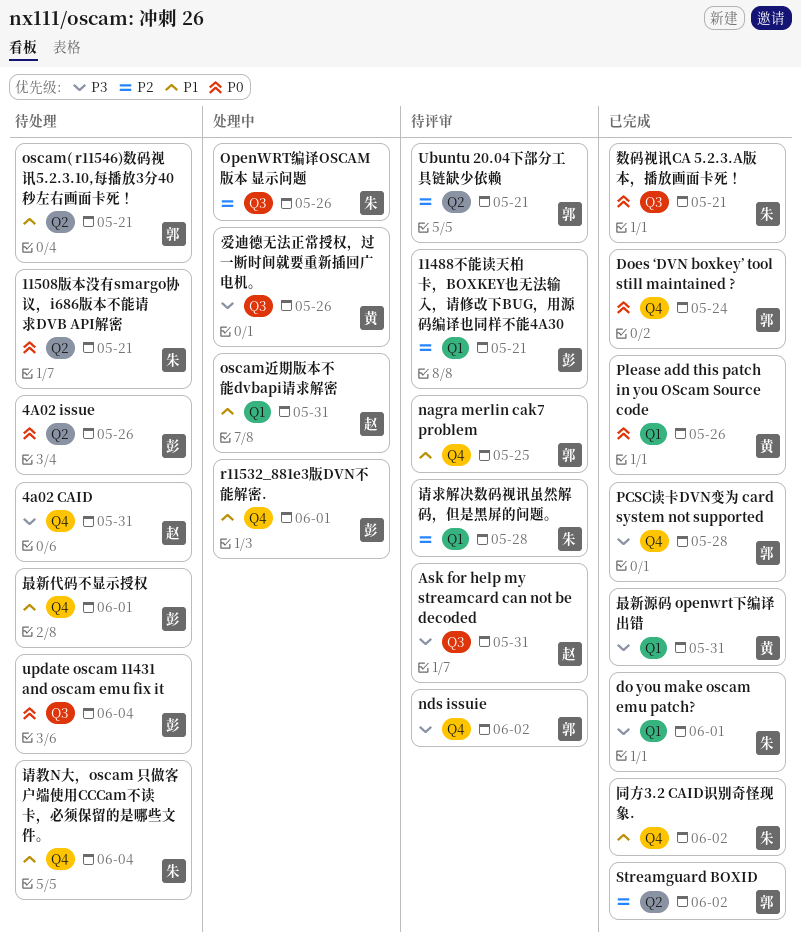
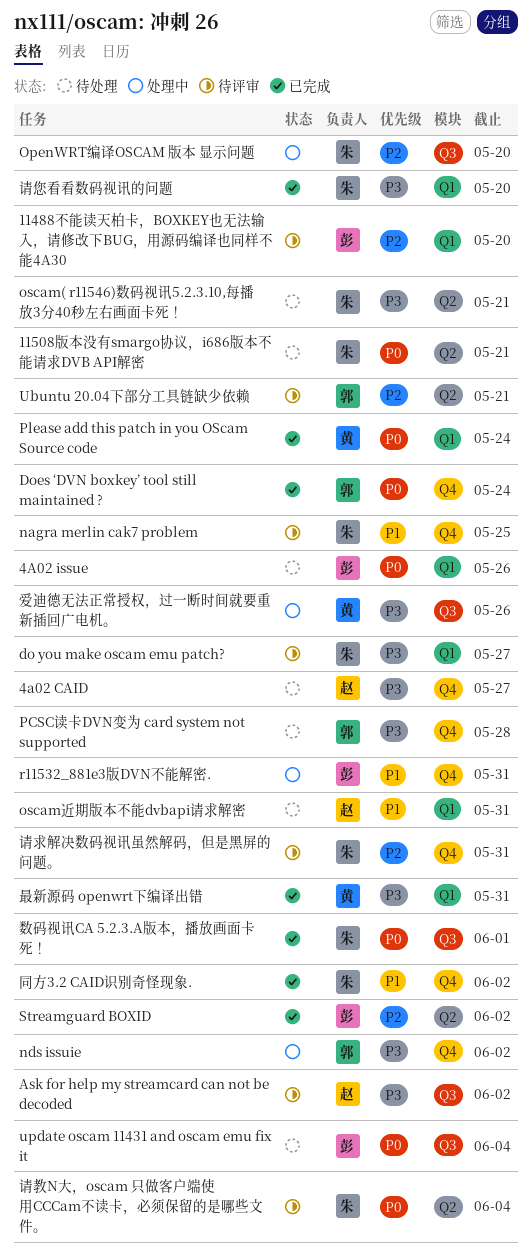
11488不能读天柏卡，BOXKEY也无法输入，请修改下BUG，用源码编译也同样不能4A30, due: May 21 -> May 20
4a02 CAID, due: May 31 -> May 27
4A02 issue, label: Q2 -> Q1
Ask for help my streamcard can not be decoded, due: May 31 -> Jun 2
do you make oscam emu patch?, status: 已完成 -> 待评审
do you make oscam emu patch?, due: Jun 1 -> May 27
nagra merlin cak7 problem, owner: 郭 -> 朱
nds issuie, status: 待评审 -> 处理中
OpenWRT编译OSCAM 版本 显示问题, due: May 26 -> May 20
oscam( r11546)数码视讯5.2.3.10,每播放3分40秒左右画面卡死！, owner: 郭 -> 朱
oscam( r11546)数码视讯5.2.3.10,每播放3分40秒左右画面卡死！, priority: P1 -> P3
oscam近期版本不能dvbapi请求解密, status: 处理中 -> 待处理
PCSC读卡DVN变为 card system not supported, status: 已完成 -> 待处理
Please add this patch in you OScam Source code, due: May 26 -> May 24
r11532_881e3版DVN不能解密., due: Jun 1 -> May 31
Streamguard BOXID, owner: 郭 -> 彭
数码视讯CA 5.2.3.A版本，播放画面卡死！, due: May 21 -> Jun 1
最新代码不显示授权: present -> none
请您看看数码视讯的问题: none -> present
请教N大，oscam 只做客户端使用CCCam不读卡，必须保留的是哪些文件。, status: 待处理 -> 待评审
请教N大，oscam 只做客户端使用CCCam不读卡，必须保留的是哪些文件。, priority: P1 -> P0
请教N大，oscam 只做客户端使用CCCam不读卡，必须保留的是哪些文件。, label: Q4 -> Q2
请求解决数码视讯虽然解码，但是黑屏的问题。, label: Q1 -> Q4
请求解决数码视讯虽然解码，但是黑屏的问题。, due: May 28 -> May 31

